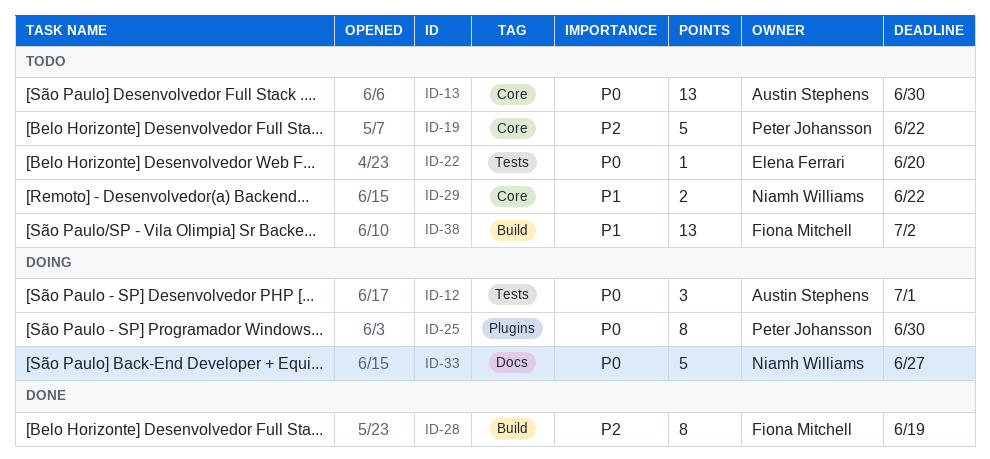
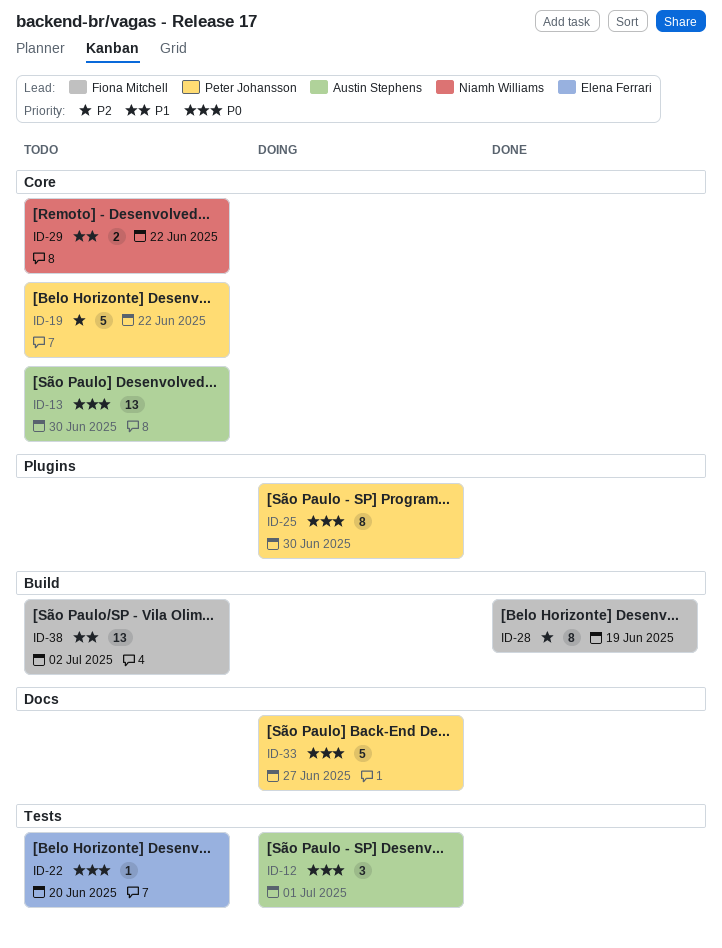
ID-33, owner: Niamh Williams -> Peter Johansson

